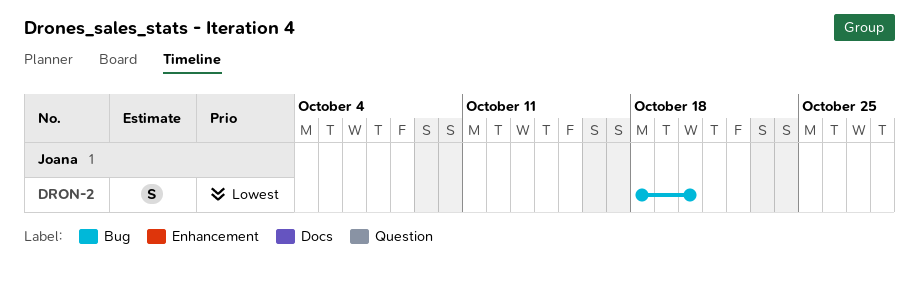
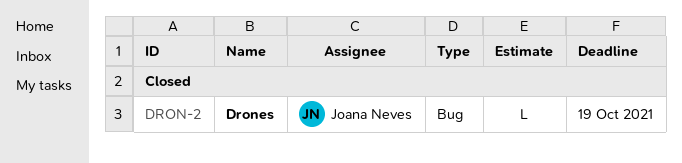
DRON-2, estimate: S -> L
DRON-2, due: Oct 20 -> Oct 19

